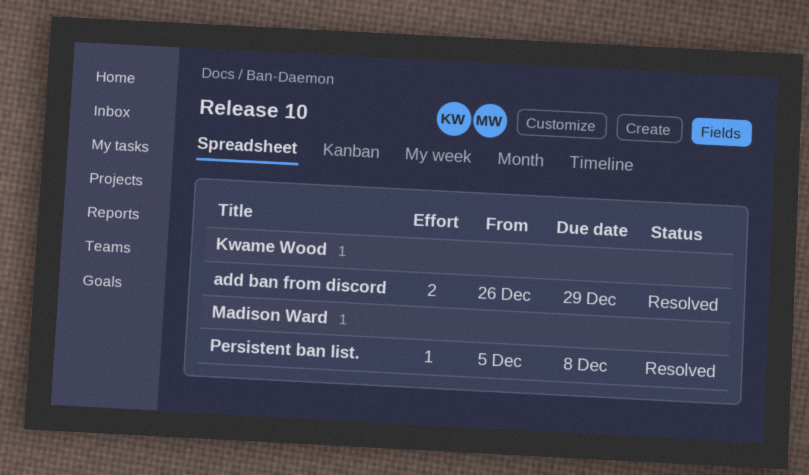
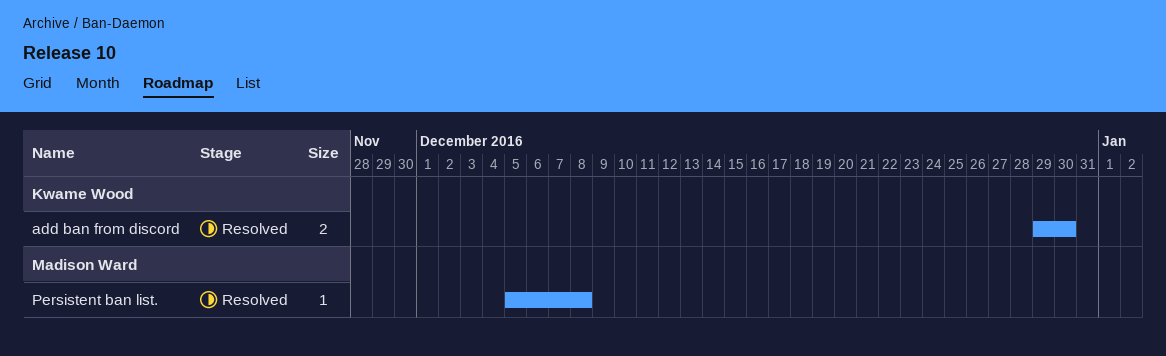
add ban from discord, start: Dec 26 -> Dec 29
add ban from discord, due: Dec 29 -> Dec 30

